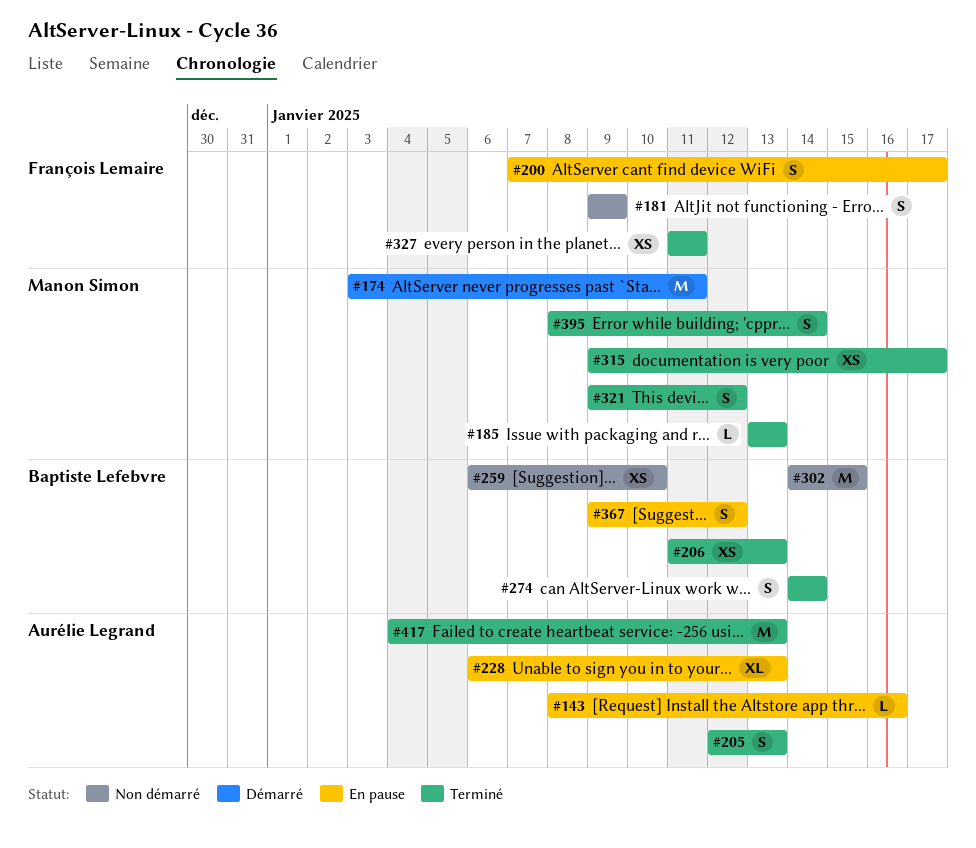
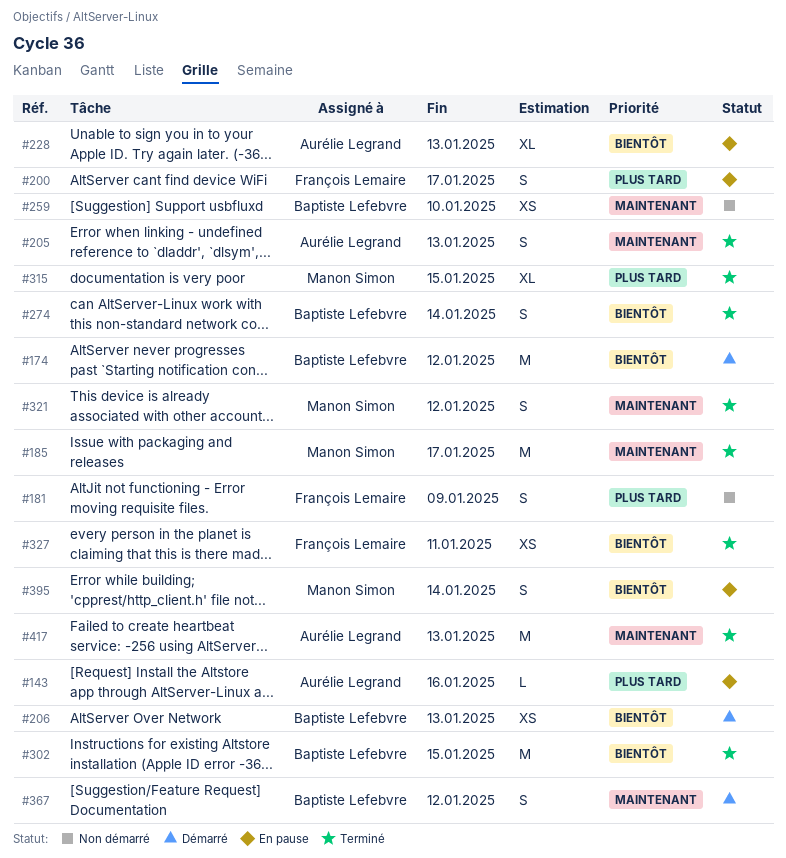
#174, owner: Manon Simon -> Baptiste Lefebvre
#174, due: Jan 11 -> Jan 12
#185, estimate: L -> M
#185, due: Jan 13 -> Jan 17
#206, status: Terminé -> Démarré
#302, status: Non démarré -> Terminé
#315, estimate: XS -> XL
#315, due: Jan 17 -> Jan 15
#367, status: En pause -> Démarré
#395, status: Terminé -> En pause

